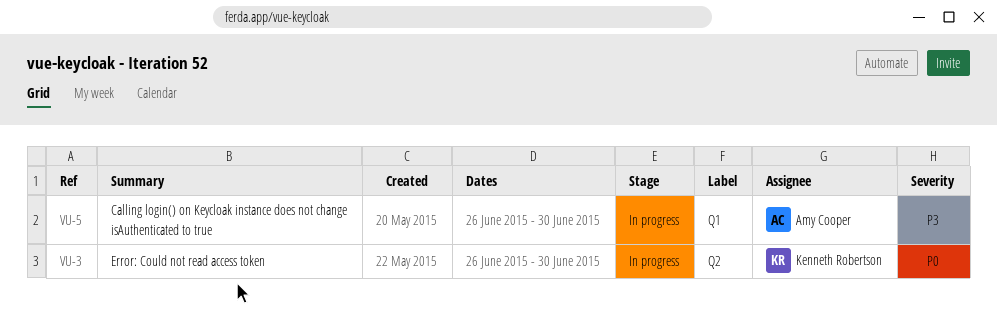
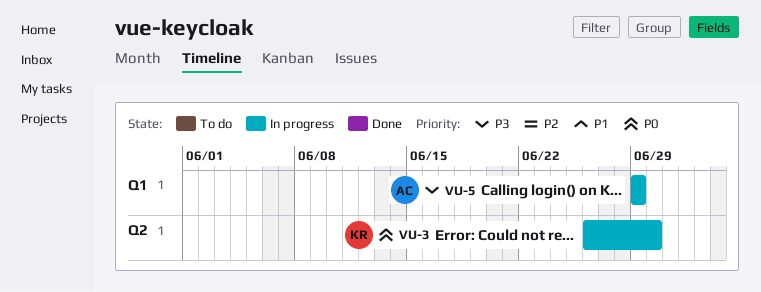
VU-5, start: Jun 26 -> Jun 29
VU-5, due: Jun 30 -> Jun 29

